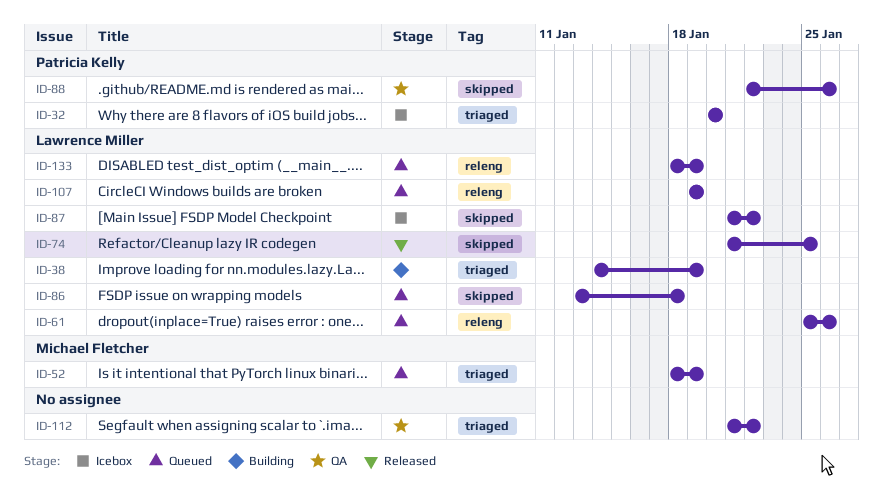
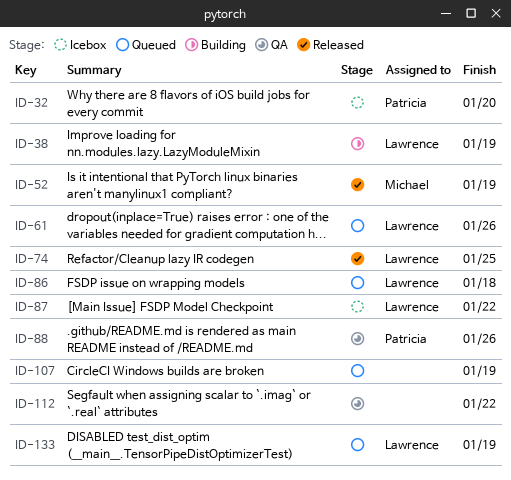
ID-52, status: Queued -> Released
ID-107, owner: Lawrence Miller -> none

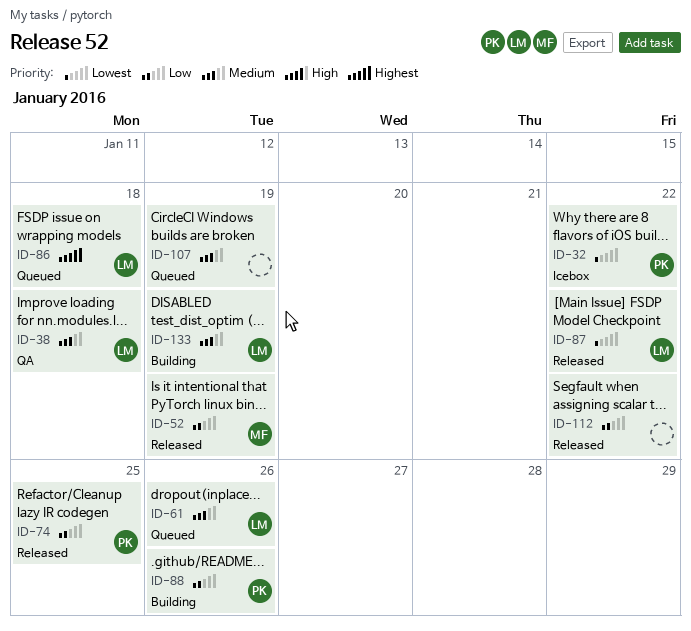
ID-32, due: Jan 20 -> Jan 22
ID-38, status: Building -> QA
ID-38, due: Jan 19 -> Jan 18
ID-74, owner: Lawrence -> Patricia
ID-87, status: Icebox -> Released
ID-88, status: QA -> Building
ID-112, status: QA -> Released
ID-133, status: Queued -> Building

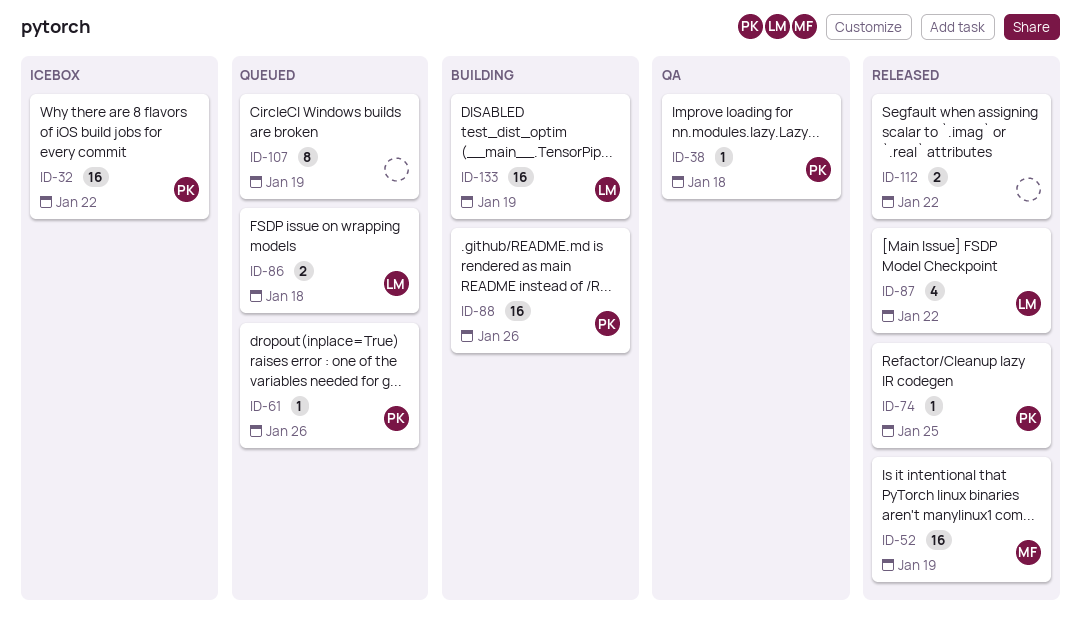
ID-38, owner: LM -> PK
ID-61, owner: LM -> PK

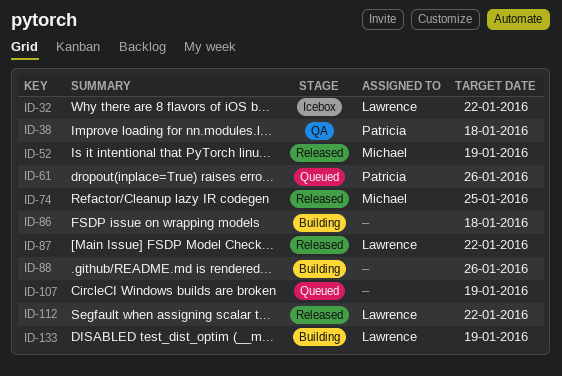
ID-32, owner: Patricia -> Lawrence
ID-74, owner: Patricia -> Michael
ID-86, status: Queued -> Building
ID-86, owner: Lawrence -> none
ID-88, owner: Patricia -> none
ID-112, owner: none -> Lawrence

